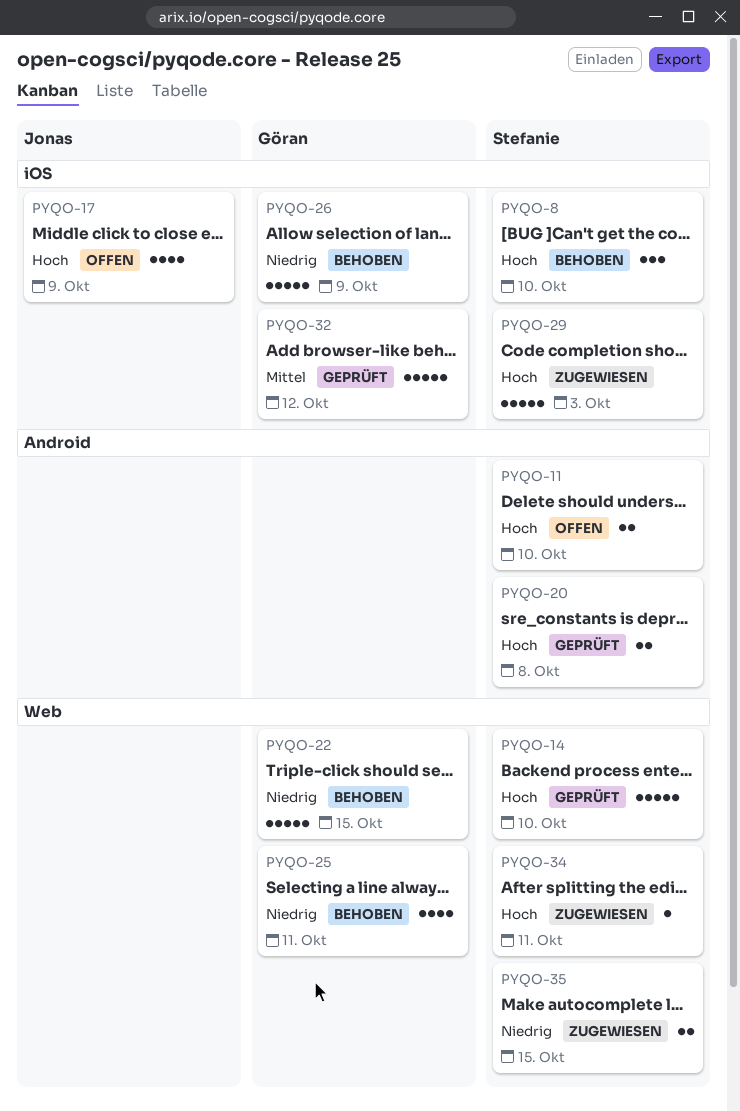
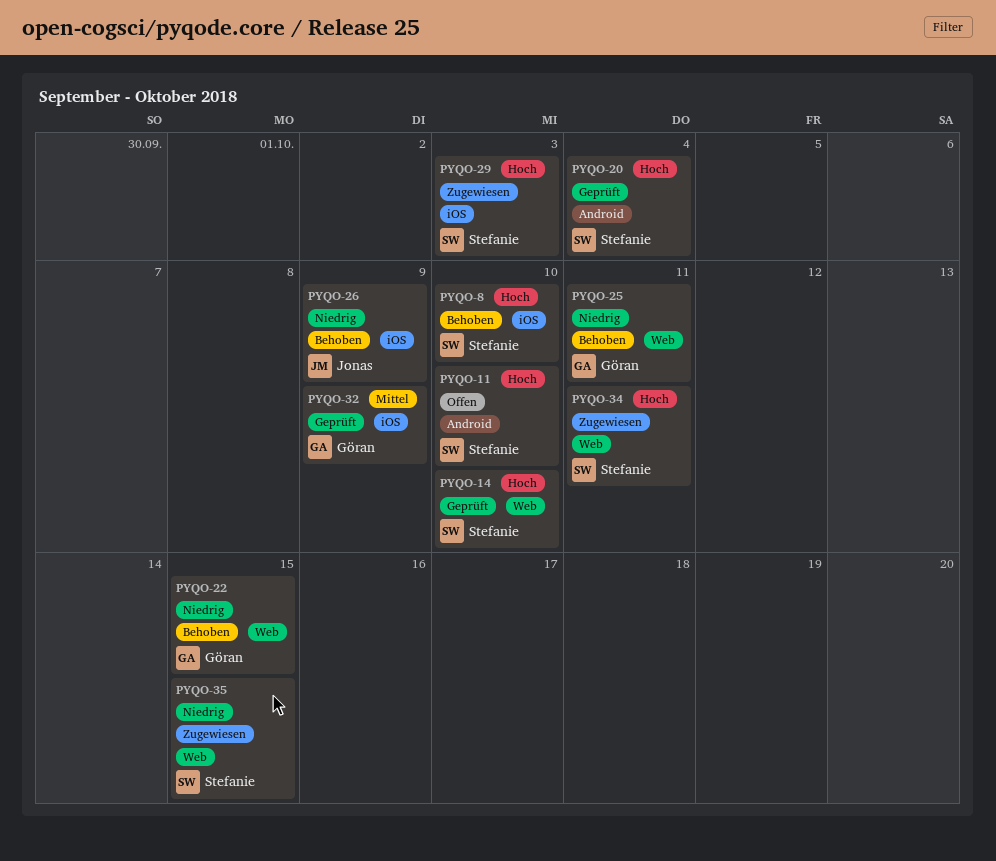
PYQO-17: present -> none
PYQO-20, due: Oct 8 -> Oct 4
PYQO-26, owner: Göran -> Jonas
PYQO-32, due: Oct 12 -> Oct 9

